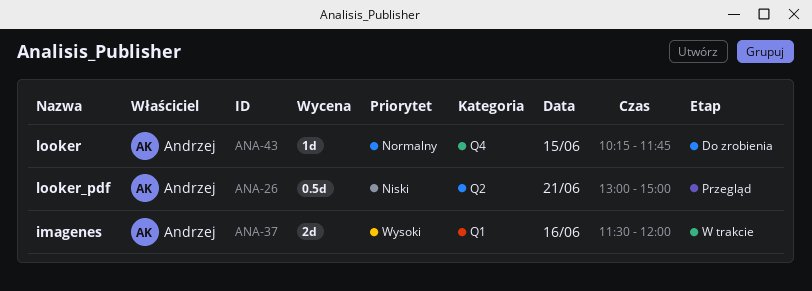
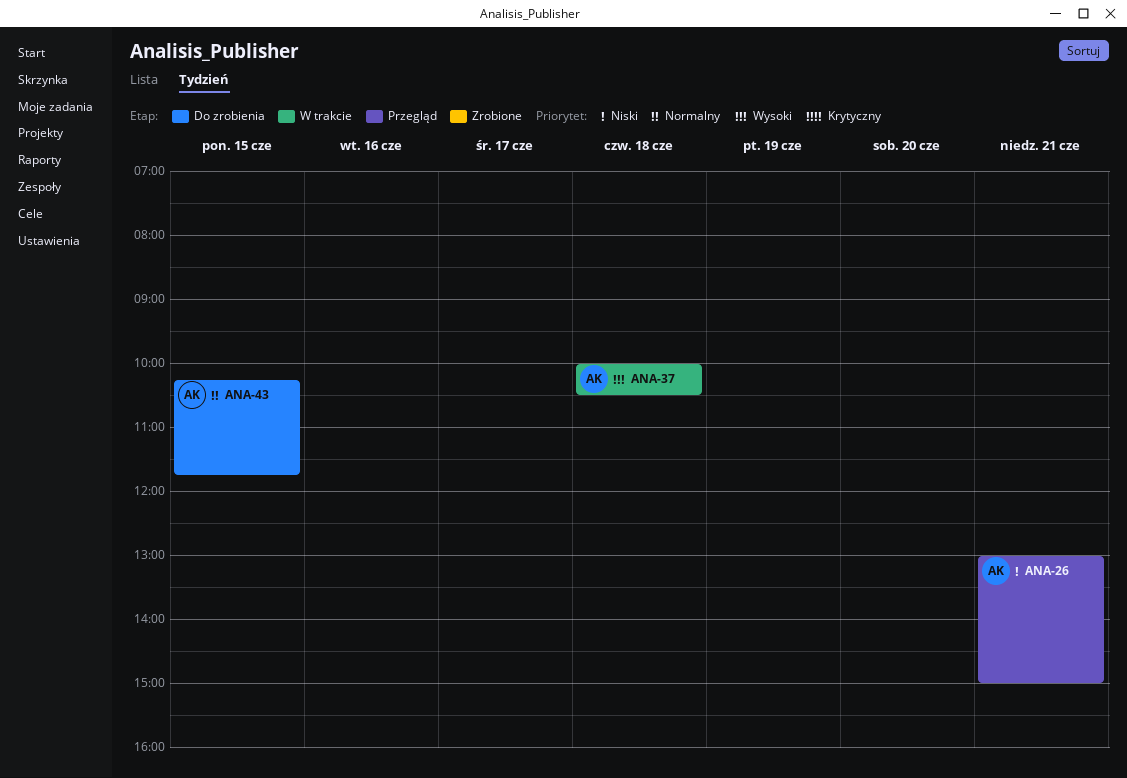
ANA-37, day: Jun 16 -> Jun 18
ANA-37, begins: 11:30 -> 10:00
ANA-37, ends: 12:00 -> 10:30

